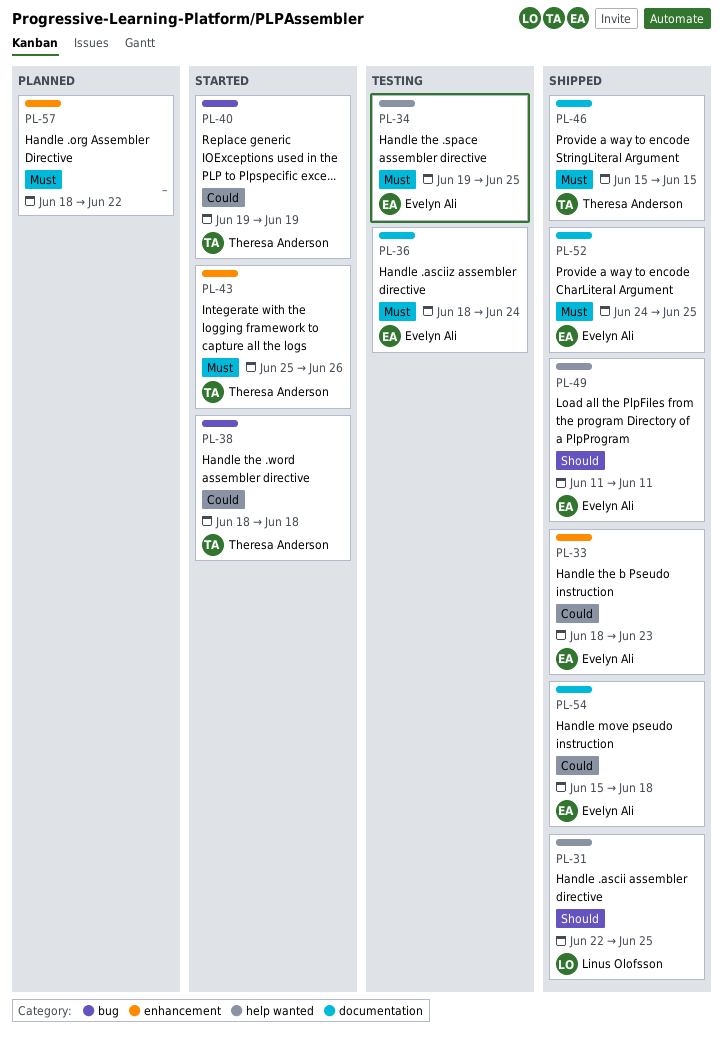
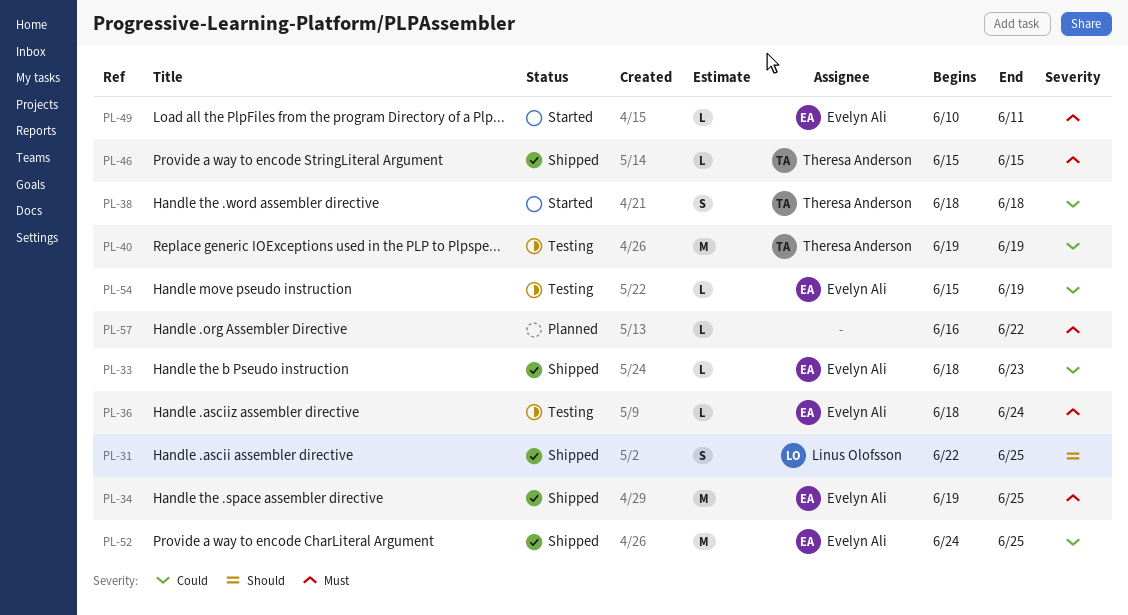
PL-34, status: Testing -> Shipped
PL-40, status: Started -> Testing
PL-43: present -> none
PL-49, status: Shipped -> Started
PL-49, priority: Should -> Must
PL-49, start: Jun 11 -> Jun 10
PL-52, priority: Must -> Could
PL-54, status: Shipped -> Testing
PL-54, due: Jun 18 -> Jun 19
PL-57, start: Jun 18 -> Jun 16

